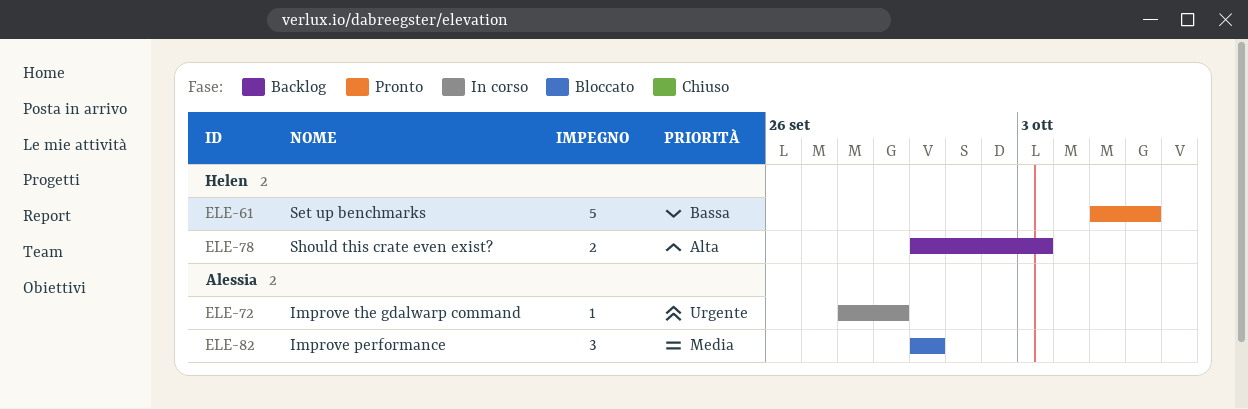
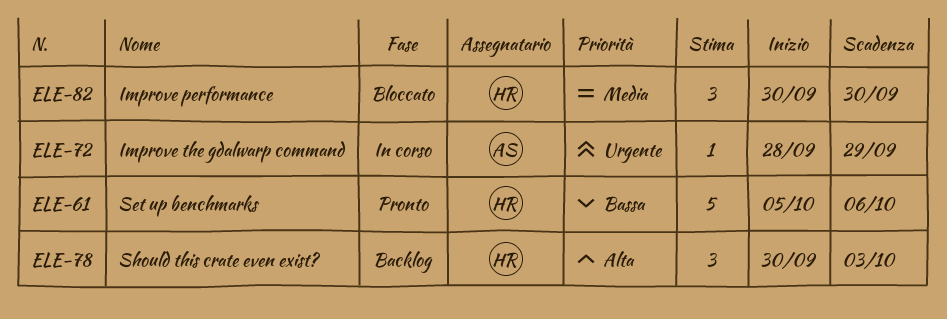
ELE-78, estimate: 2 -> 3
ELE-82, owner: Alessia -> Helen

